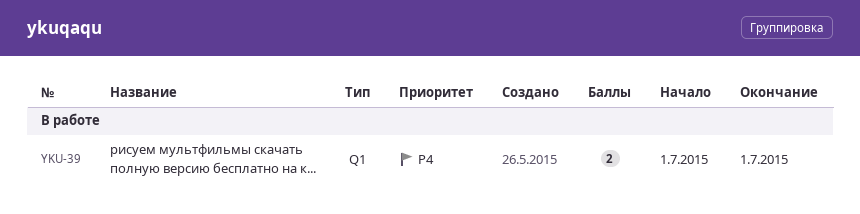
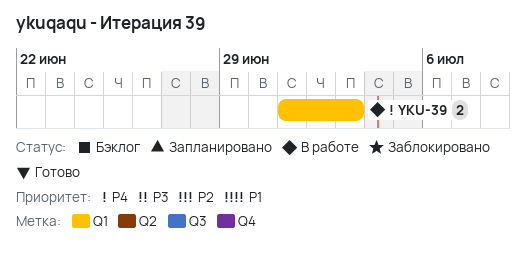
YKU-39, due: Jul 1 -> Jul 3

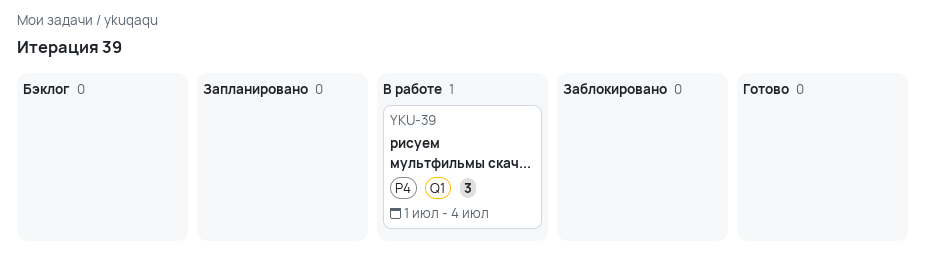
YKU-39, estimate: 2 -> 3
YKU-39, due: Jul 3 -> Jul 4

